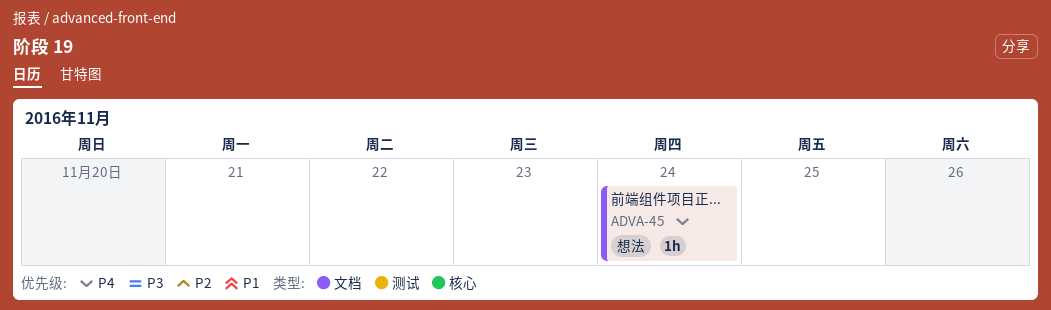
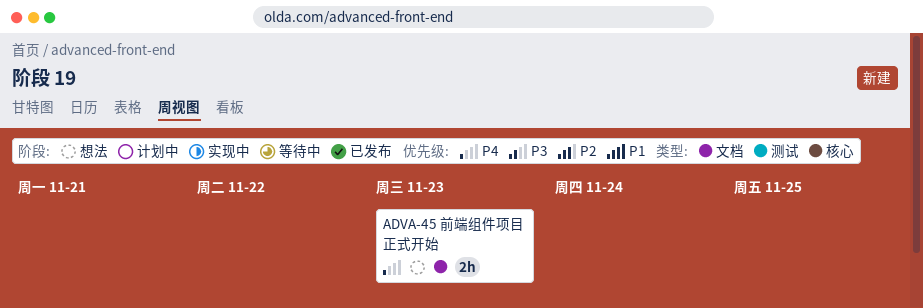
ADVA-45, estimate: 1h -> 2h
ADVA-45, due: Nov 24 -> Nov 23

